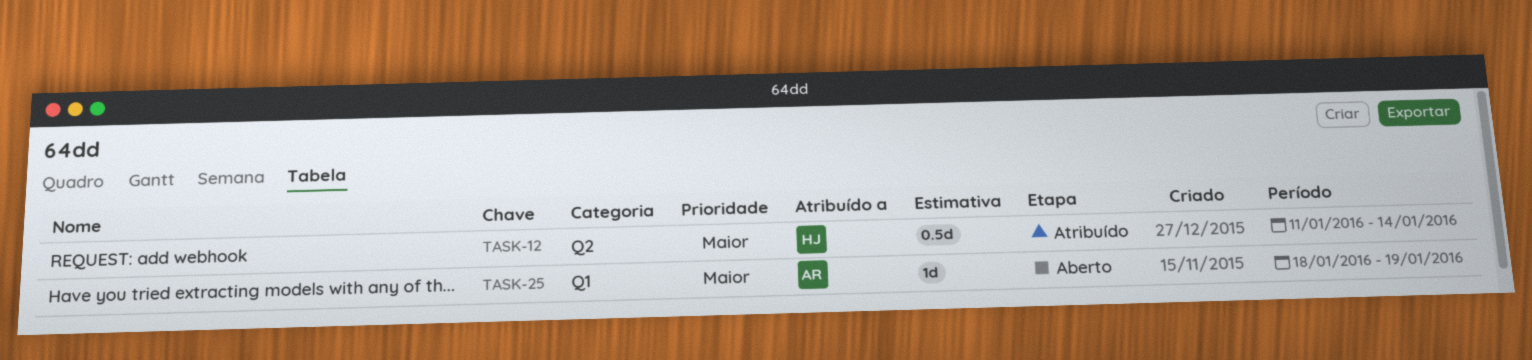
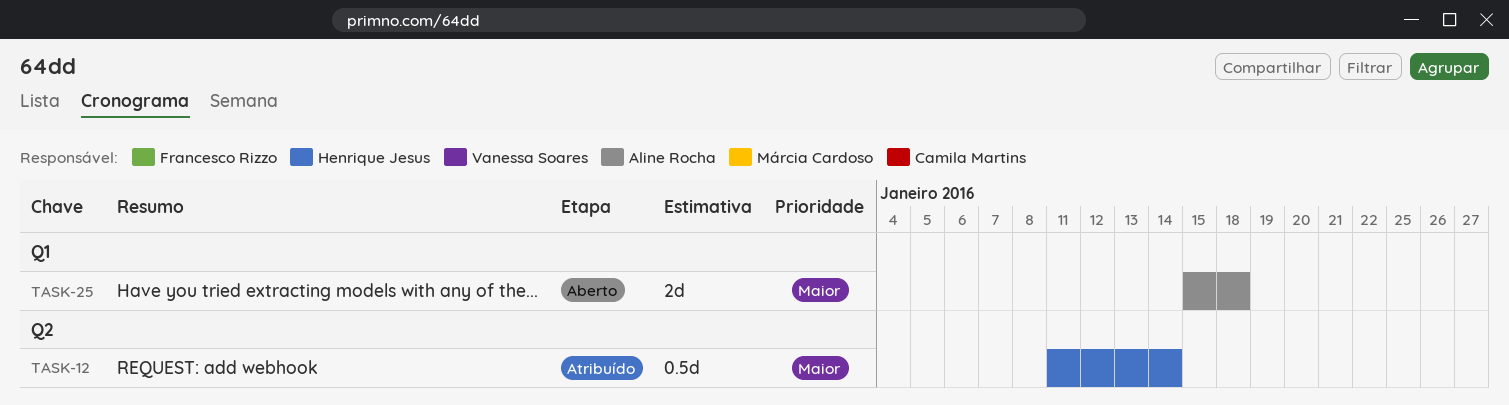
TASK-25, estimate: 1d -> 2d
TASK-25, start: Jan 18 -> Jan 15
TASK-25, due: Jan 19 -> Jan 18

